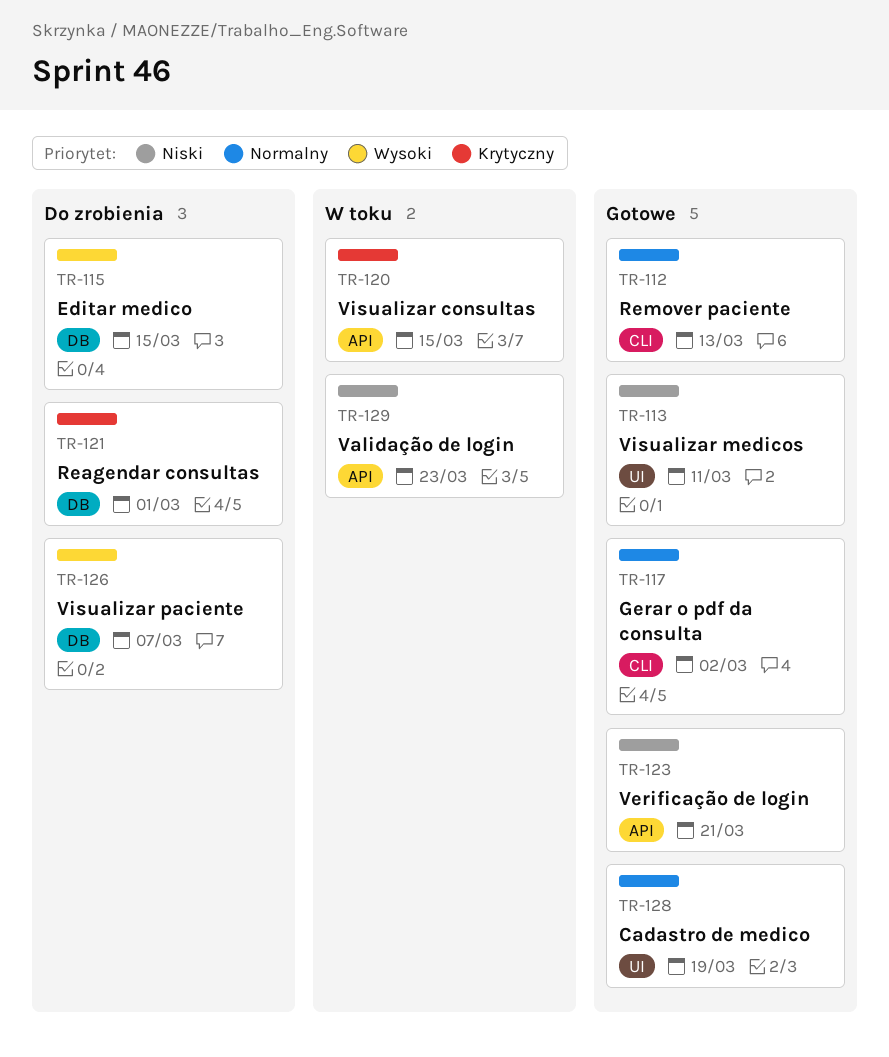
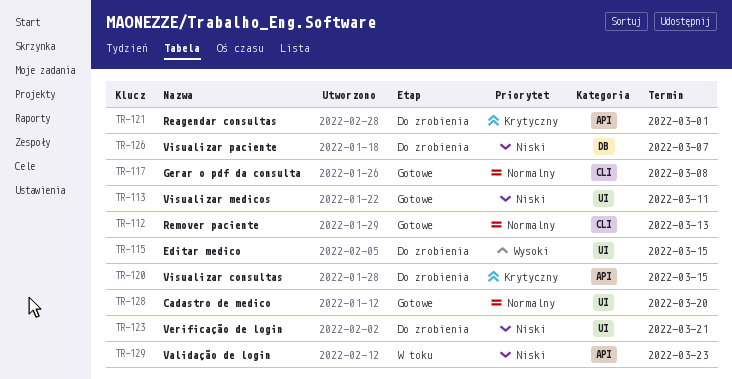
TR-115, label: DB -> UI
TR-117, due: Mar 2 -> Mar 8
TR-120, status: W toku -> Do zrobienia
TR-121, label: DB -> API
TR-123, status: Gotowe -> Do zrobienia
TR-123, label: API -> UI
TR-126, priority: Wysoki -> Niski
TR-128, due: Mar 19 -> Mar 20

